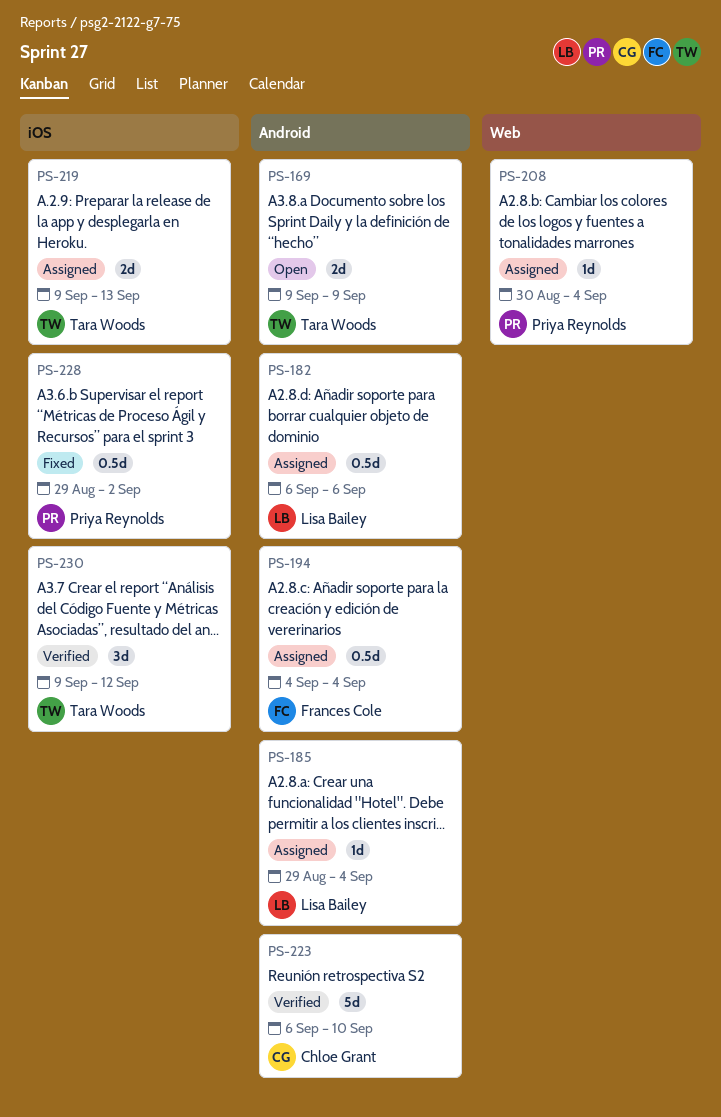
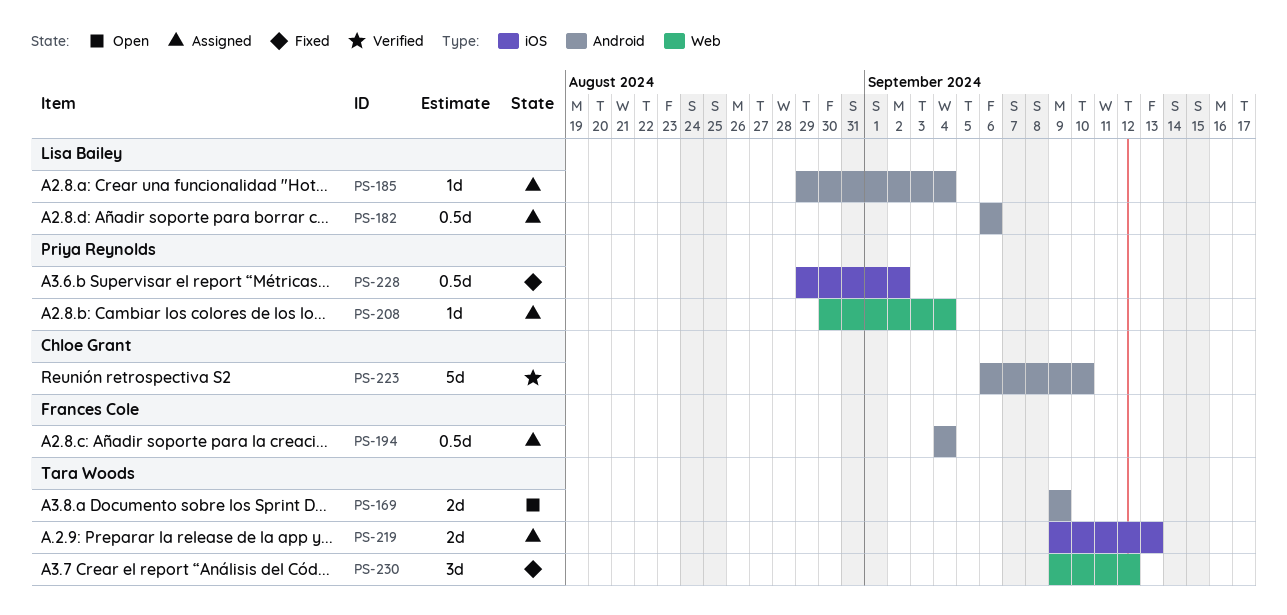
PS-230, status: Verified -> Fixed
PS-230, label: iOS -> Web

